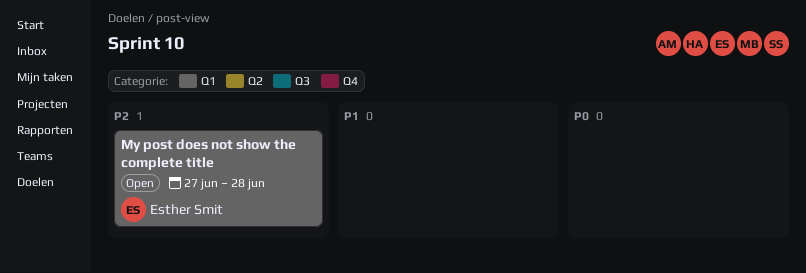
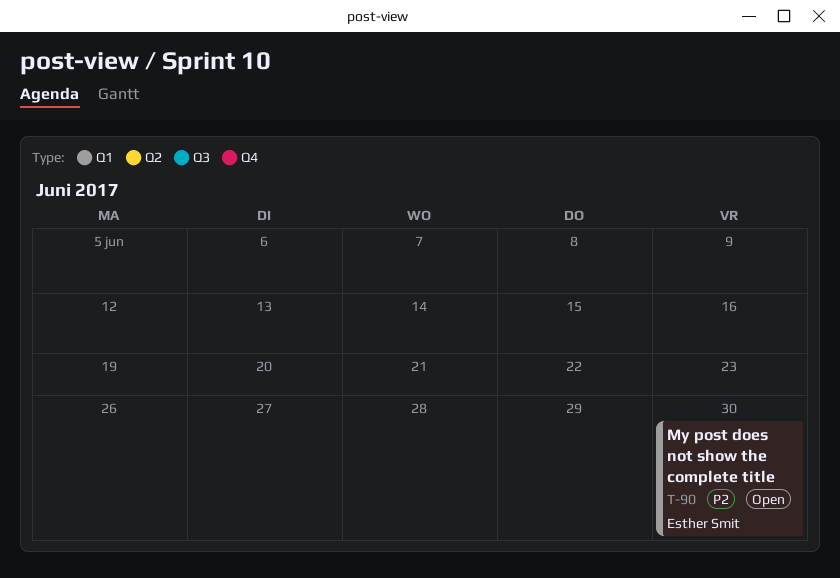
My post does not show the complete title, due: Jun 28 -> Jun 30

